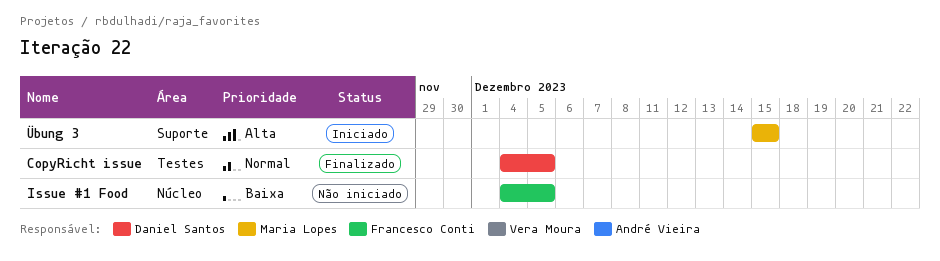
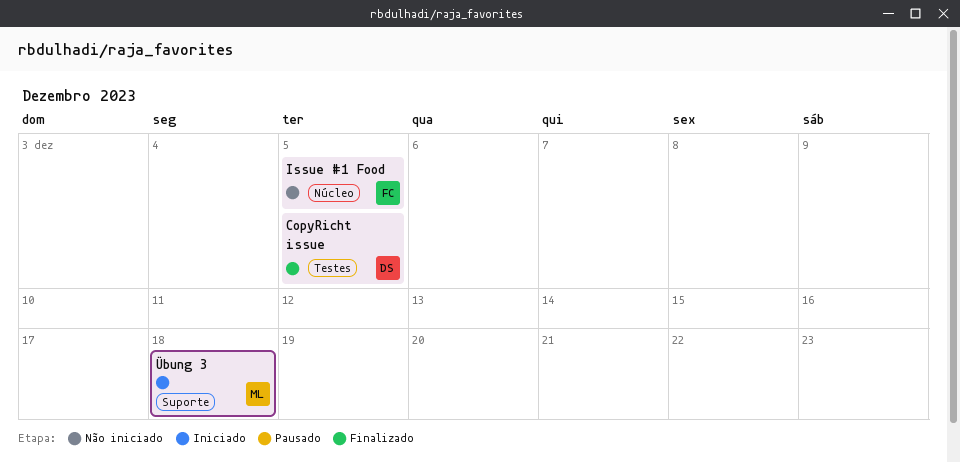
Übung 3, due: Dec 15 -> Dec 18

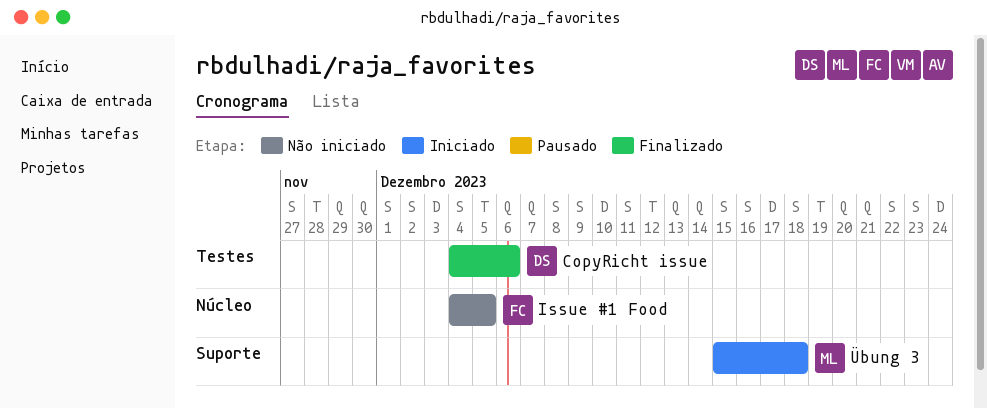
CopyRicht issue, due: Dec 5 -> Dec 6

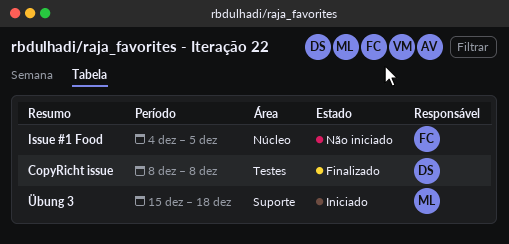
CopyRicht issue, start: Dec 4 -> Dec 8
CopyRicht issue, due: Dec 6 -> Dec 8

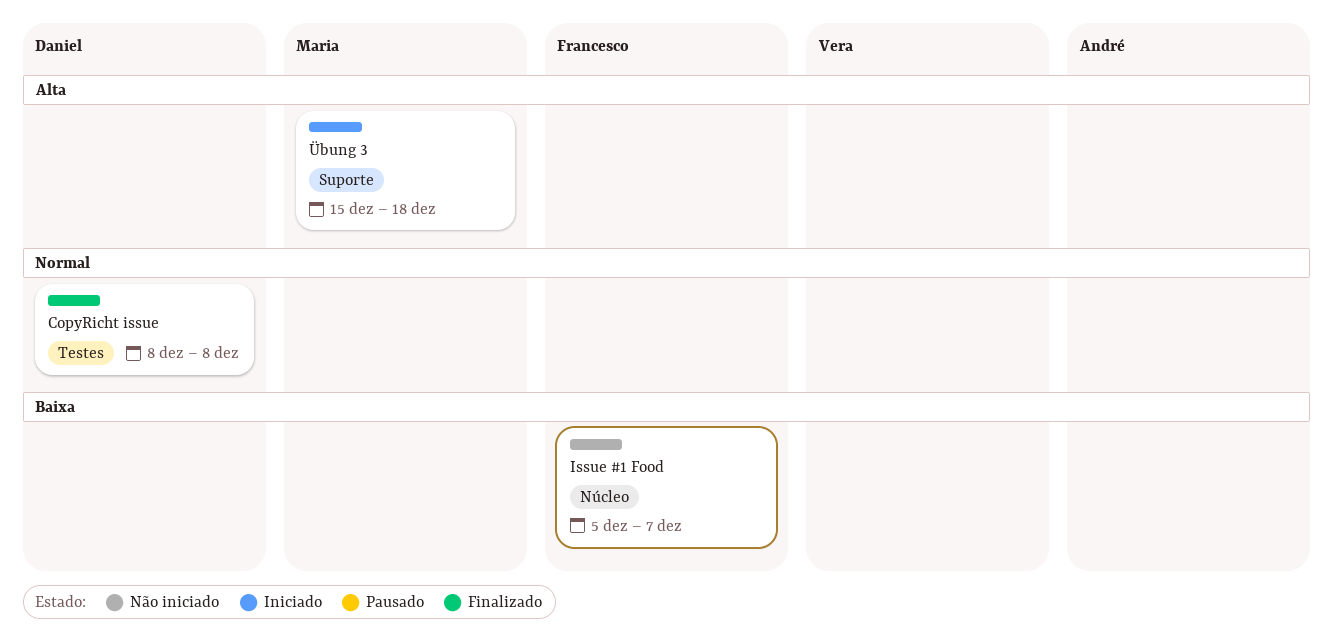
Issue #1 Food, start: Dec 4 -> Dec 5
Issue #1 Food, due: Dec 5 -> Dec 7

